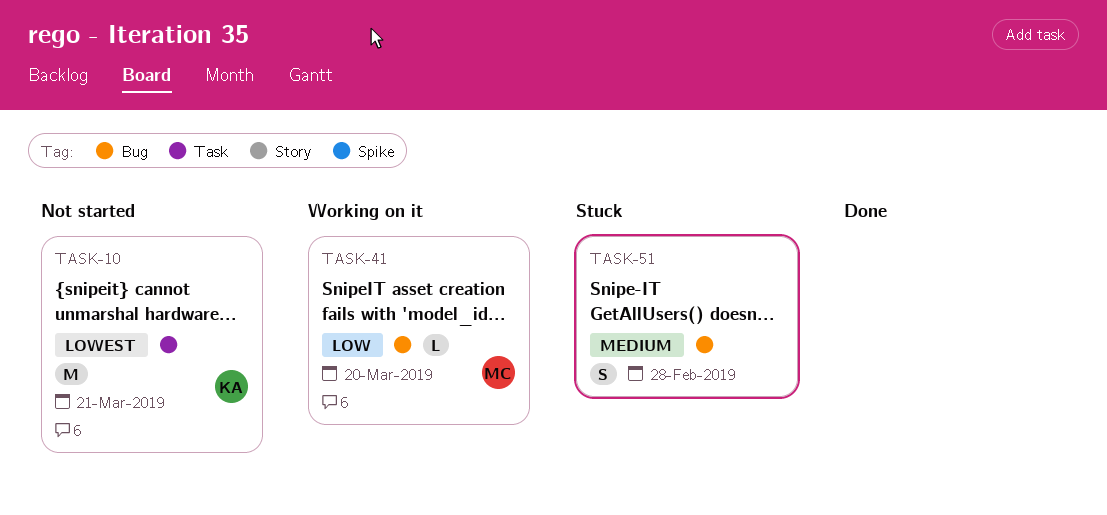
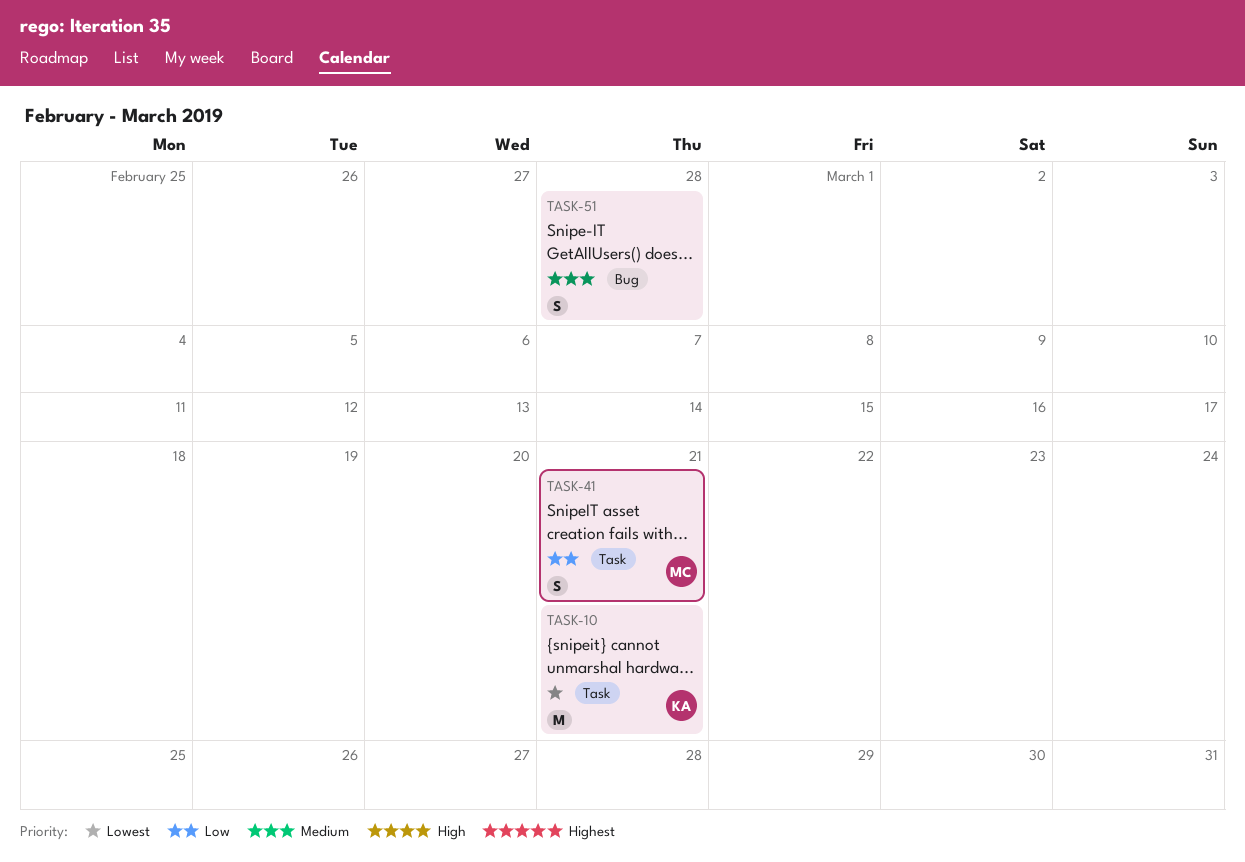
TASK-41, label: Bug -> Task
TASK-41, estimate: L -> S
TASK-41, due: Mar 20 -> Mar 21

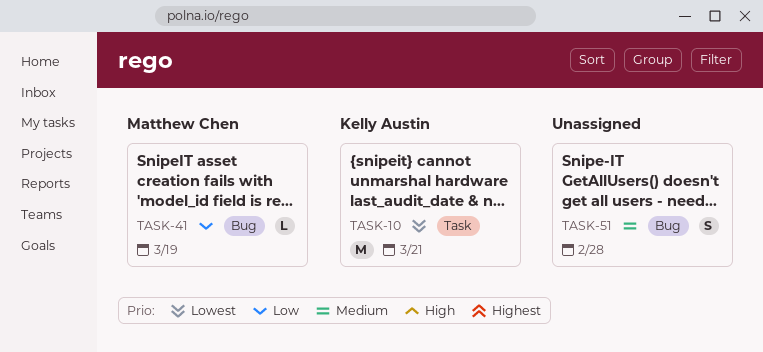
TASK-41, label: Task -> Bug
TASK-41, estimate: S -> L
TASK-41, due: Mar 21 -> Mar 19

